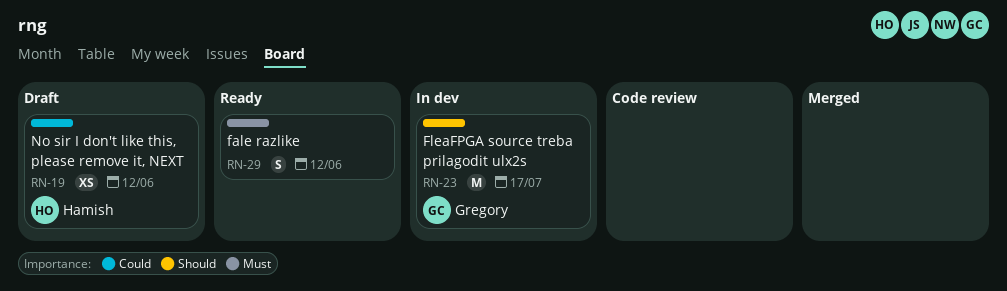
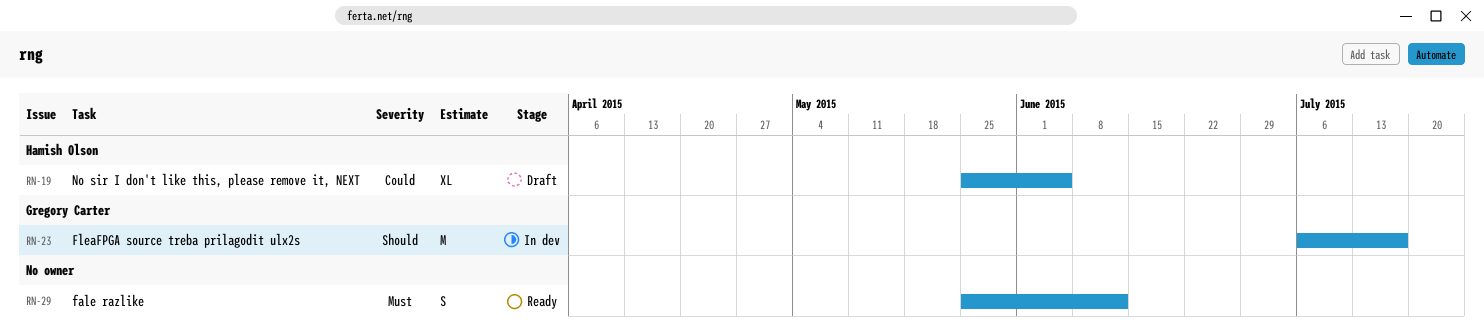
RN-19, estimate: XS -> XL
RN-19, due: Jun 12 -> Jun 5

